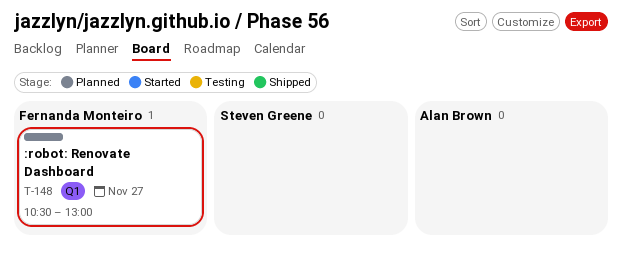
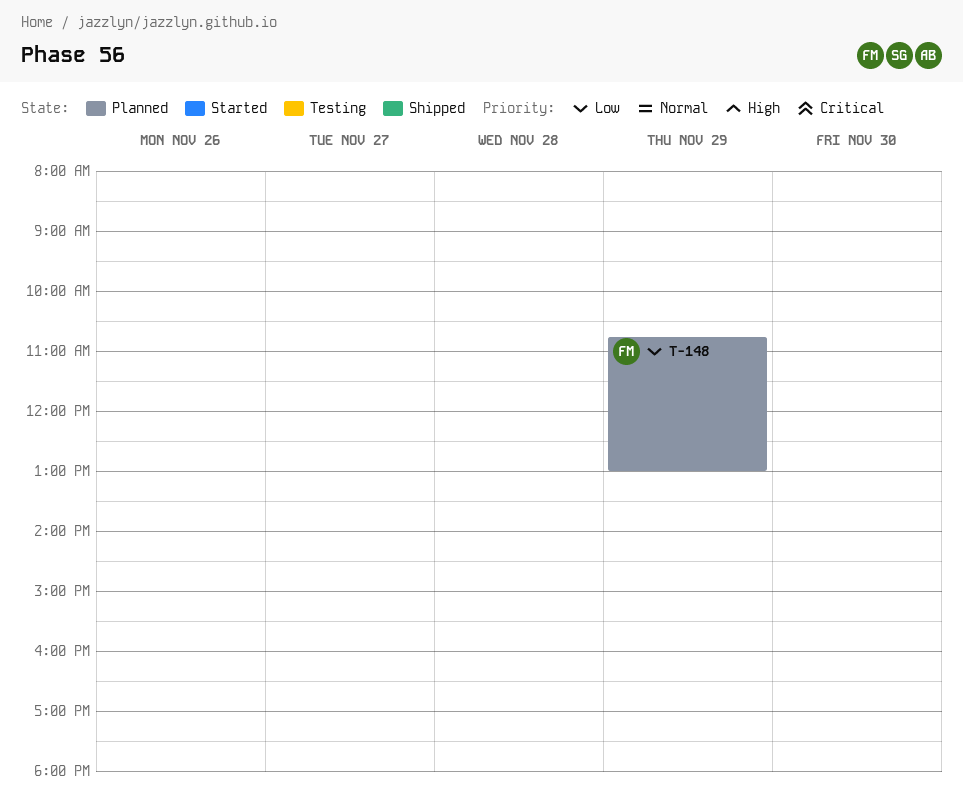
T-148, day: Nov 27 -> Nov 29
T-148, begins: 10:30 -> 10:45

